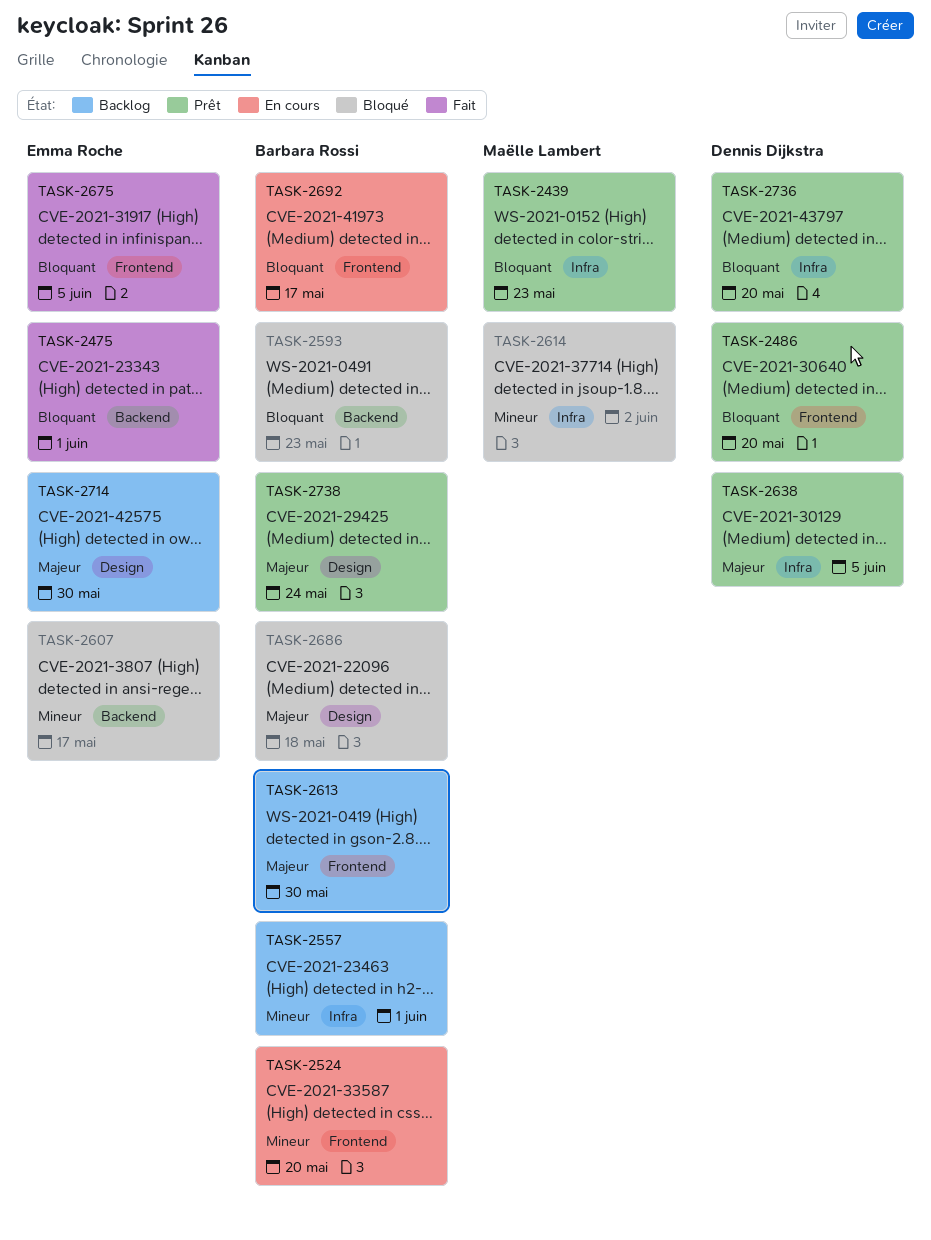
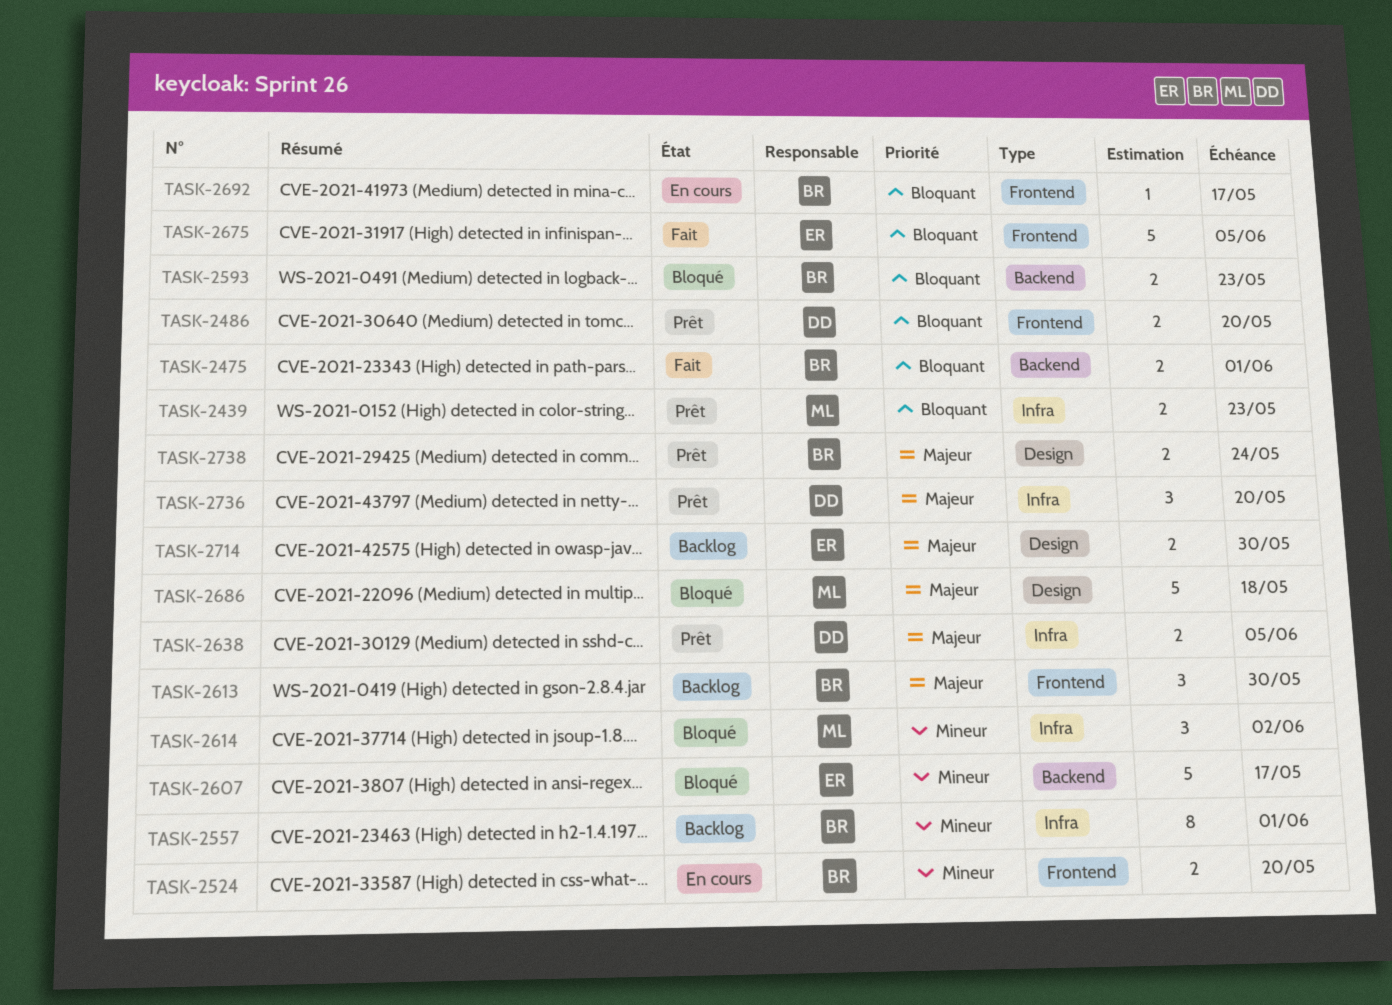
TASK-2475, owner: Emma Roche -> Barbara Rossi
TASK-2686, owner: Barbara Rossi -> Maëlle Lambert
TASK-2736, priority: Bloquant -> Majeur

